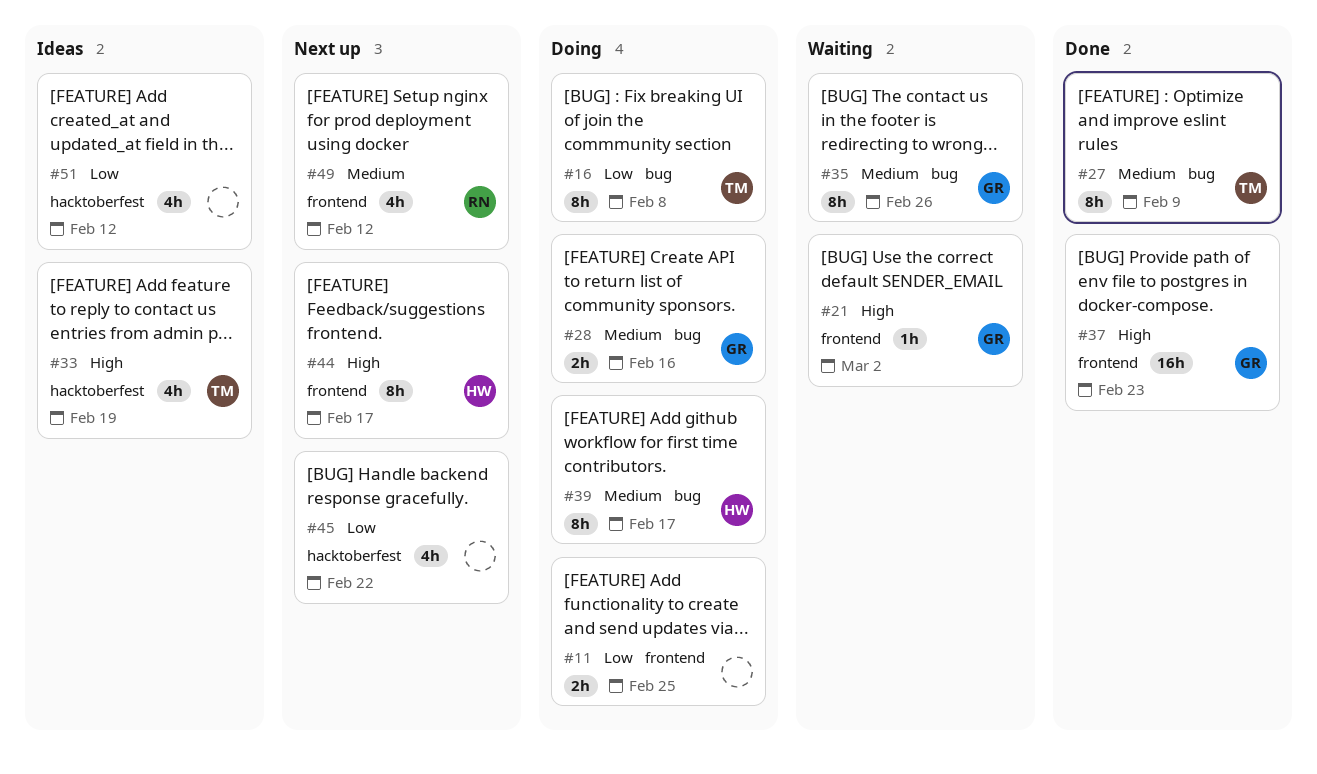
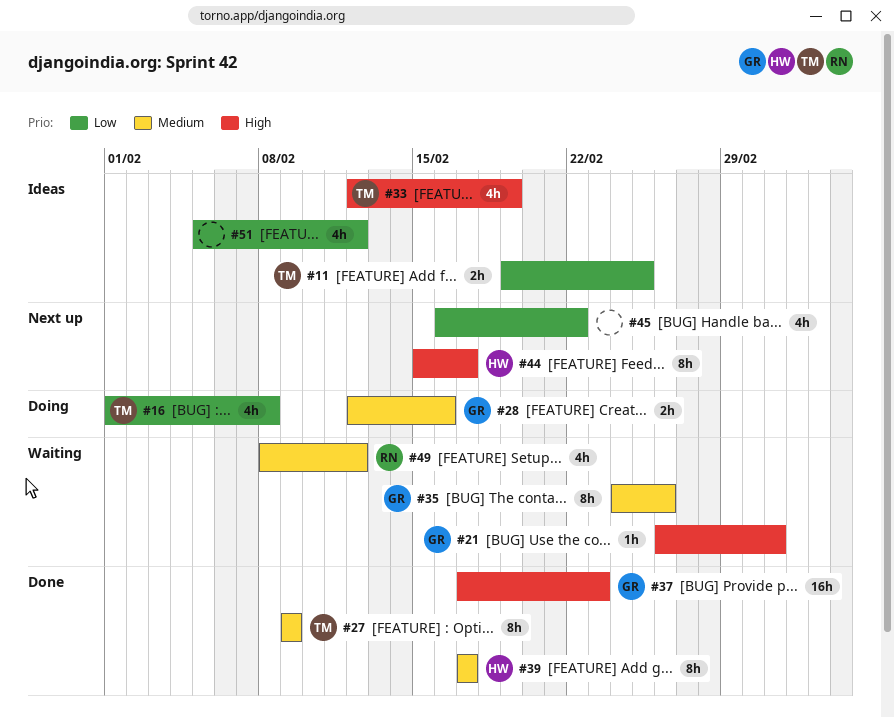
#11, status: Doing -> Ideas
#11, owner: none -> TM
#16, estimate: 8h -> 4h
#39, status: Doing -> Done
#49, status: Next up -> Waiting

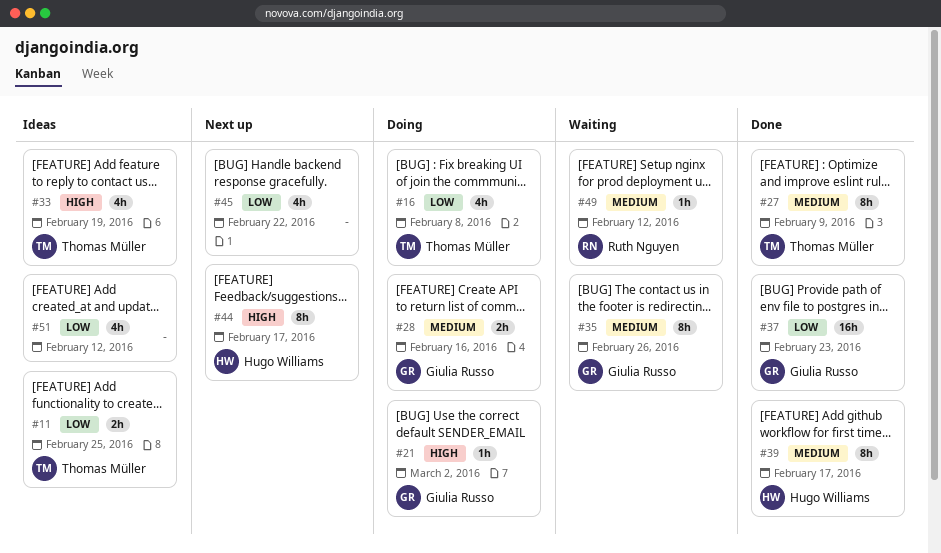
#21, status: Waiting -> Doing
#37, priority: High -> Low
#49, estimate: 4h -> 1h

